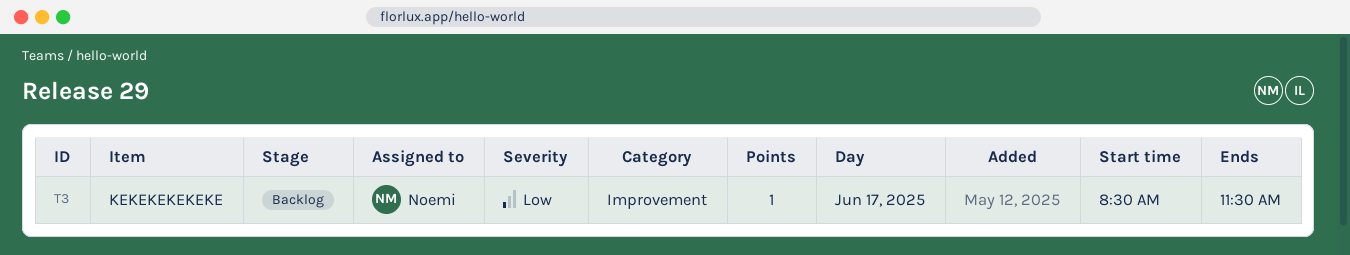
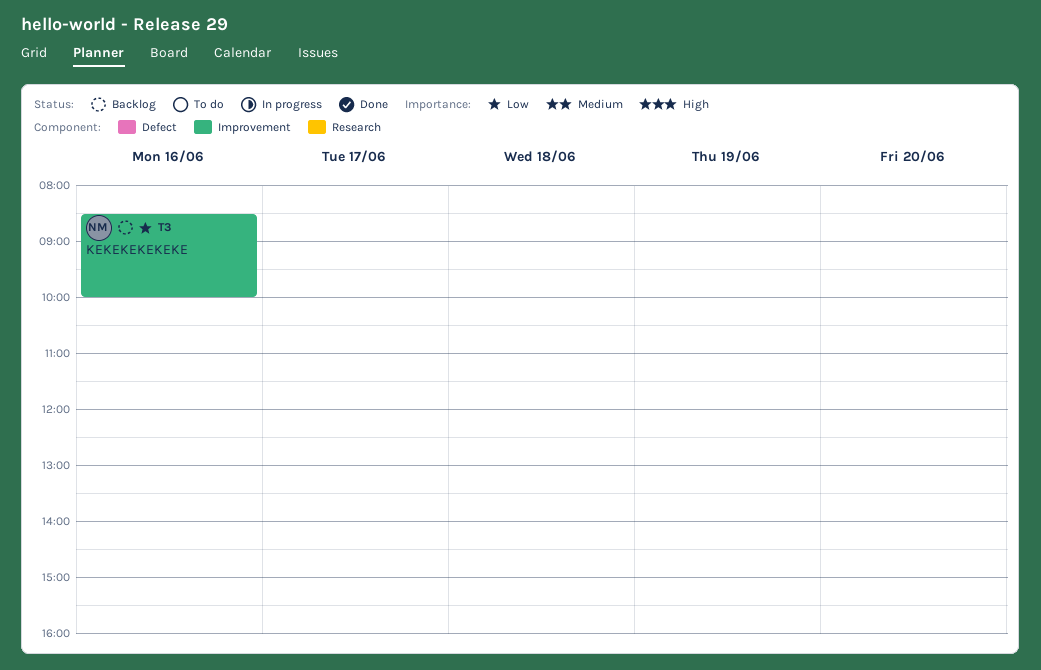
T3, day: Jun 17 -> Jun 16
T3, ends: 11:30 -> 10:00

